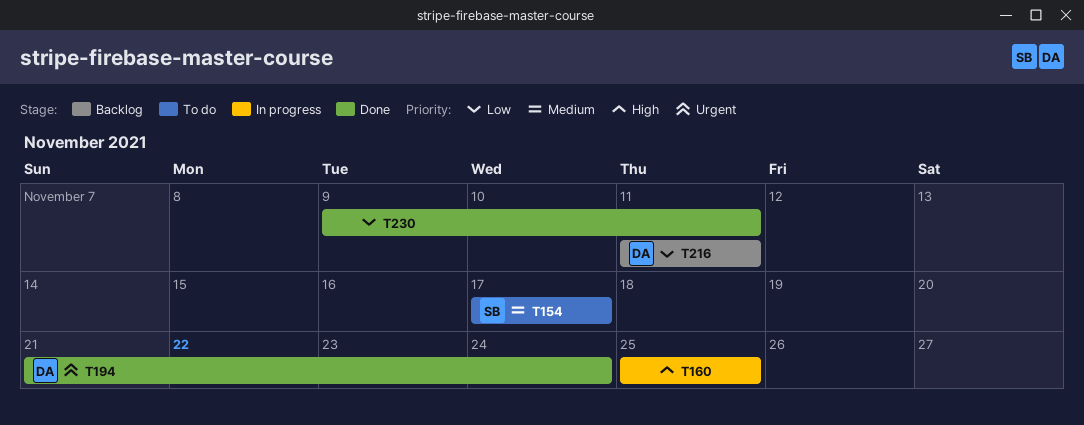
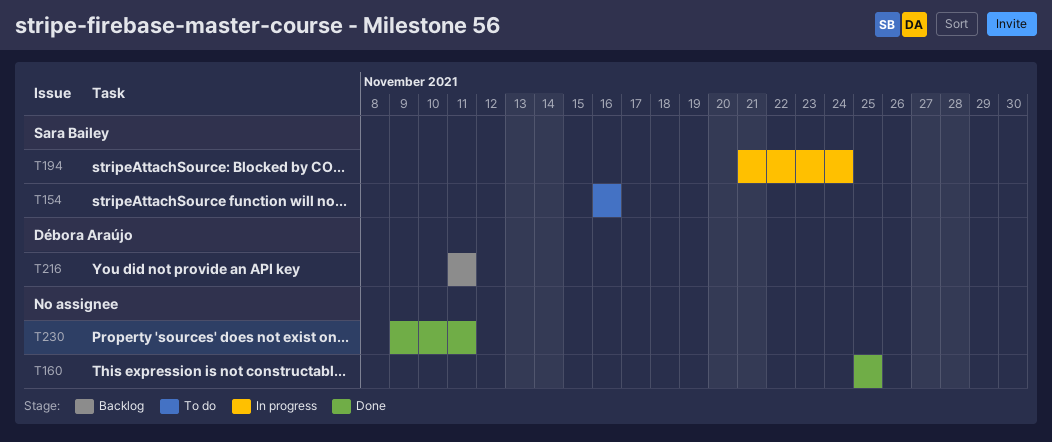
T154, start: Nov 17 -> Nov 16
T154, due: Nov 17 -> Nov 16
T160, status: In progress -> Done
T194, status: Done -> In progress
T194, owner: Débora Araújo -> Sara Bailey

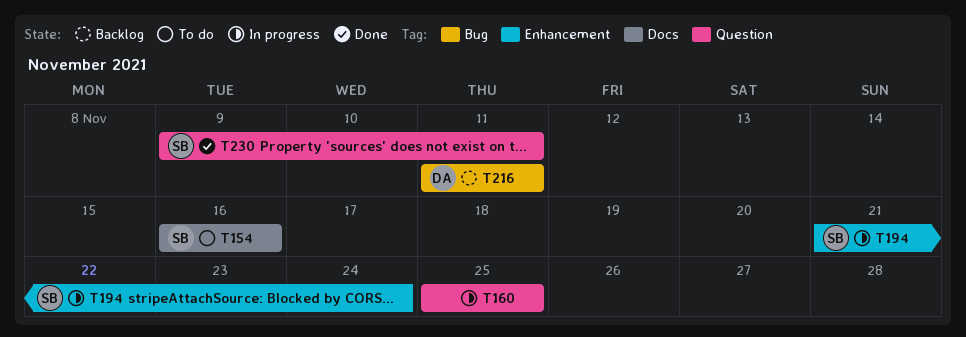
T160, status: Done -> In progress
T230, owner: none -> Sara Bailey

